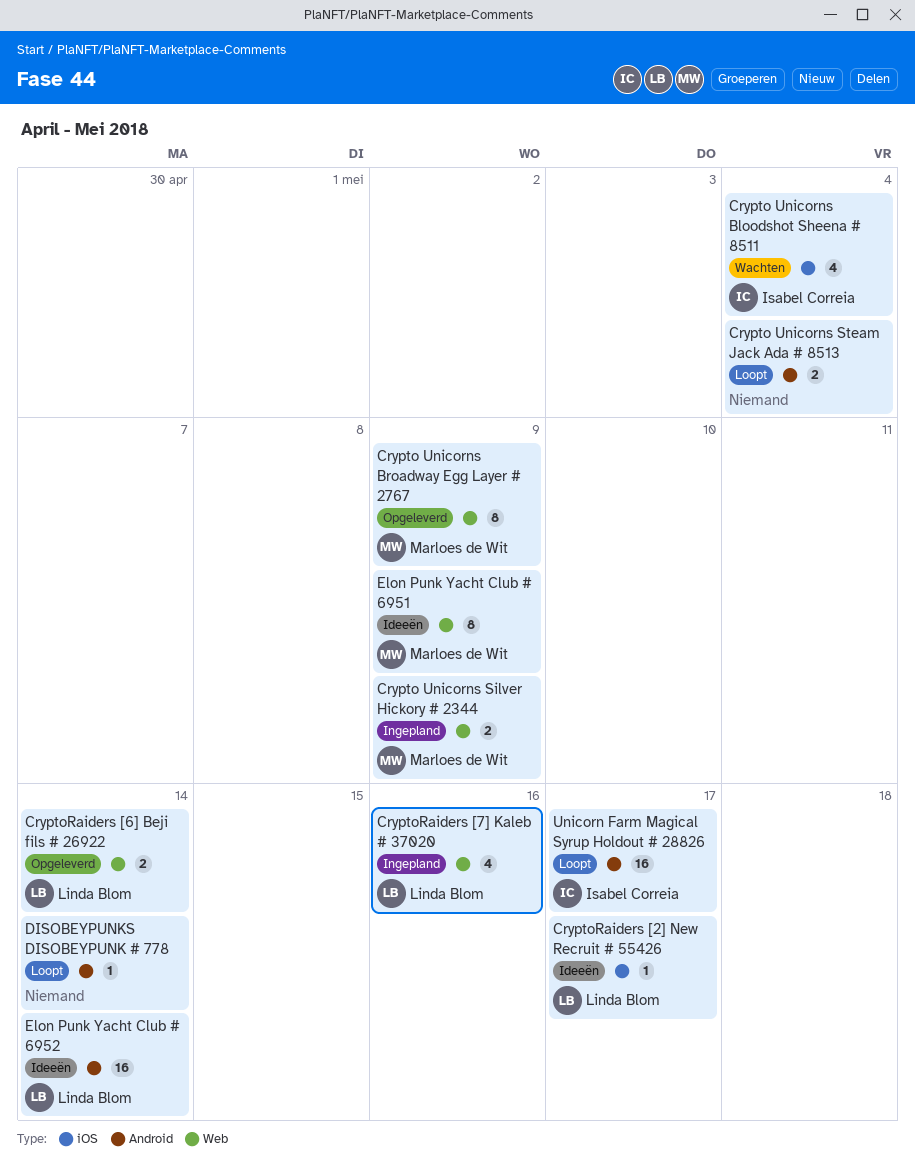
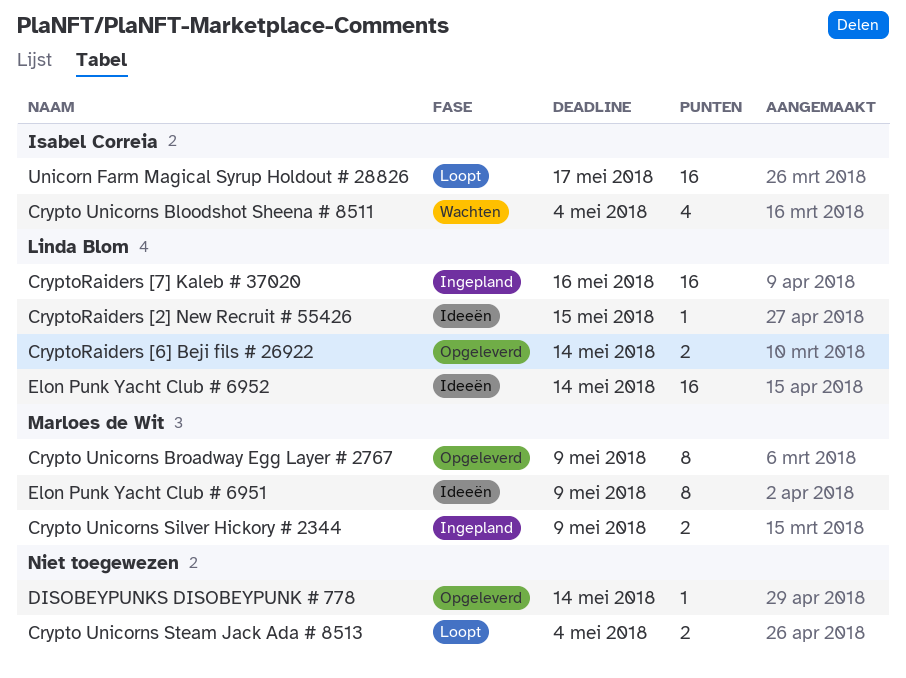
CryptoRaiders [2] New Recruit # 55426, due: May 17 -> May 15
CryptoRaiders [7] Kaleb # 37020, estimate: 4 -> 16
DISOBEYPUNKS DISOBEYPUNK # 778, status: Loopt -> Opgeleverd

